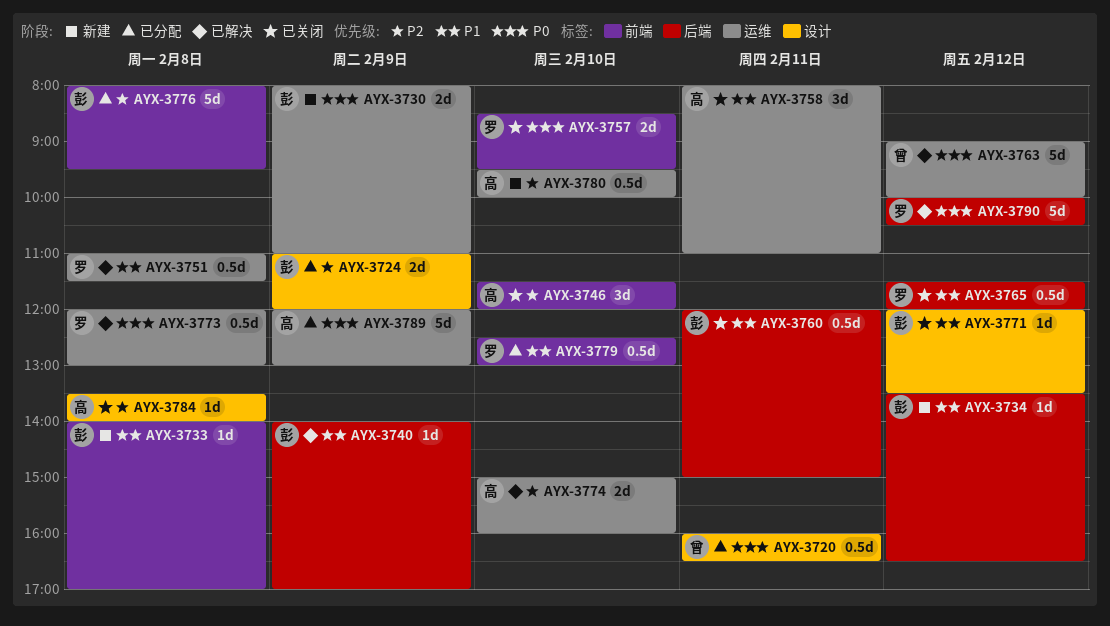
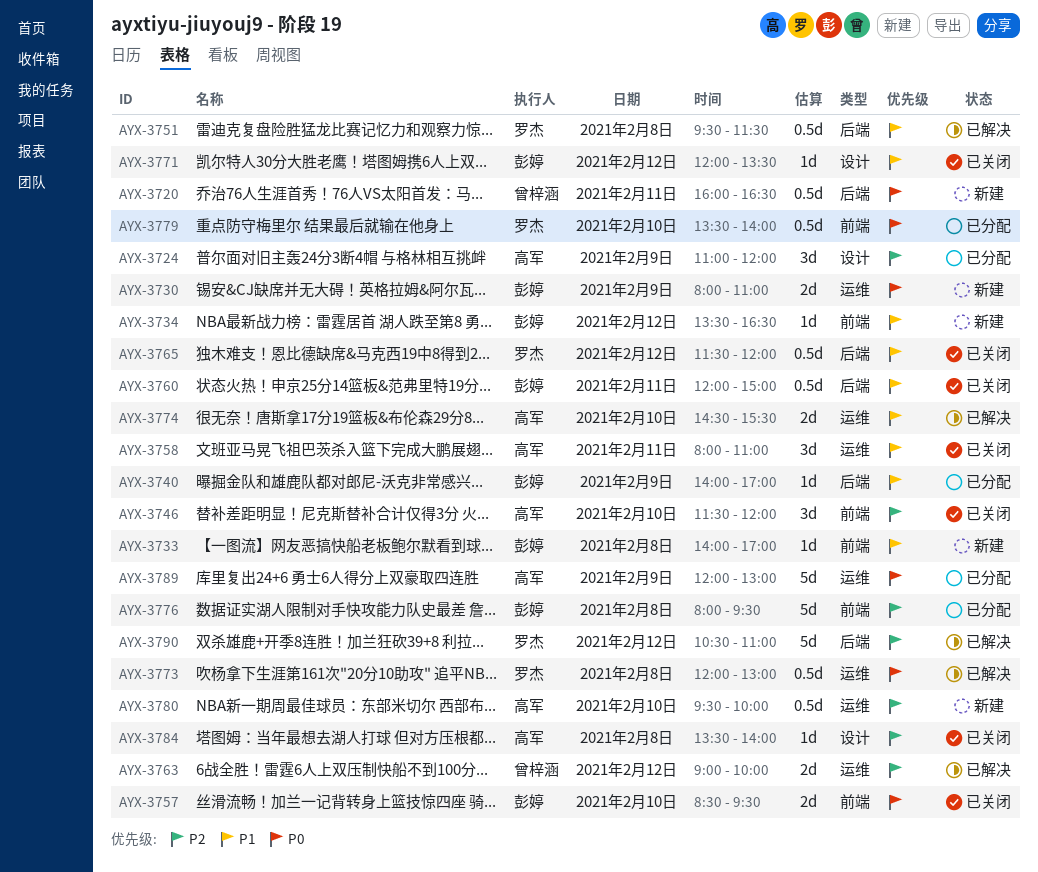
AYX-3720, status: 已分配 -> 新建
AYX-3720, label: 设计 -> 后端
AYX-3724, owner: 彭婷 -> 高军
AYX-3724, estimate: 2d -> 3d
AYX-3734, label: 后端 -> 前端
AYX-3740, status: 已解决 -> 已分配
AYX-3751, label: 运维 -> 后端
AYX-3751, begins: 11:00 -> 09:30
AYX-3757, owner: 罗杰 -> 彭婷
AYX-3763, priority: P0 -> P2
AYX-3763, estimate: 5d -> 2d
AYX-3774, priority: P2 -> P1
AYX-3774, begins: 15:00 -> 14:30
AYX-3774, ends: 16:00 -> 15:30
AYX-3779, priority: P1 -> P0
AYX-3779, begins: 12:30 -> 13:30
AYX-3779, ends: 13:00 -> 14:00
AYX-3790, priority: P0 -> P2
AYX-3790, begins: 10:00 -> 10:30
AYX-3790, ends: 10:30 -> 11:00

